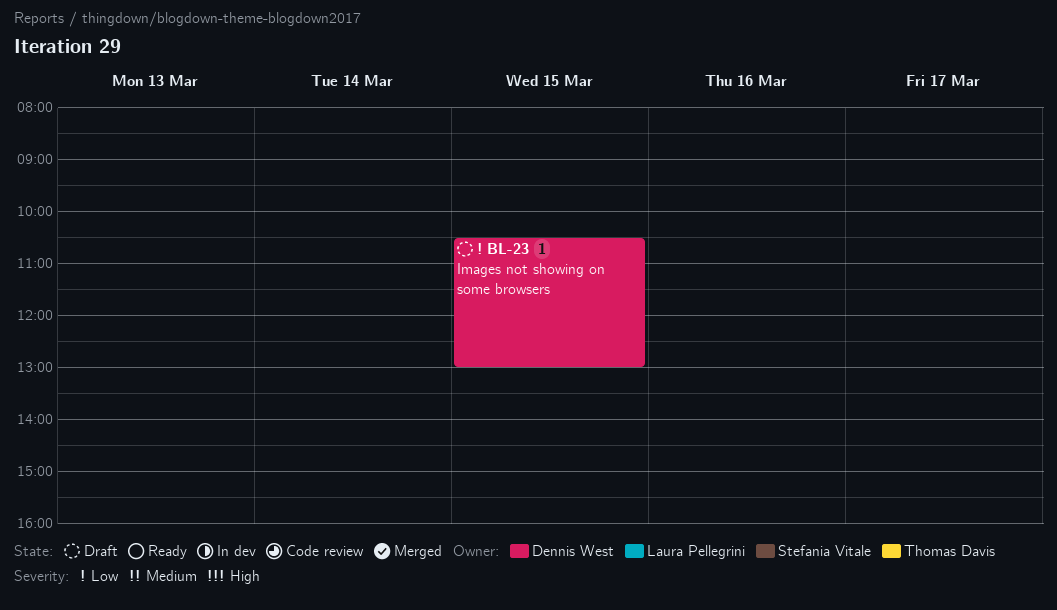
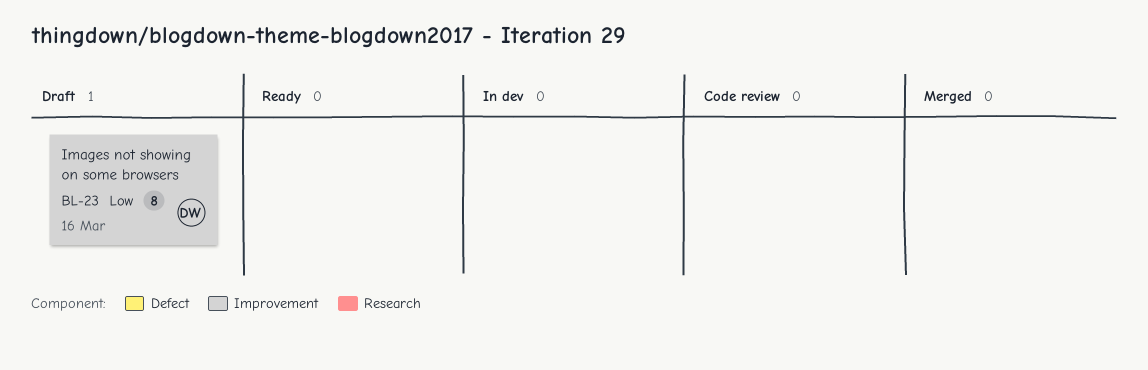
BL-23, estimate: 1 -> 8
BL-23, day: Mar 15 -> Mar 16

